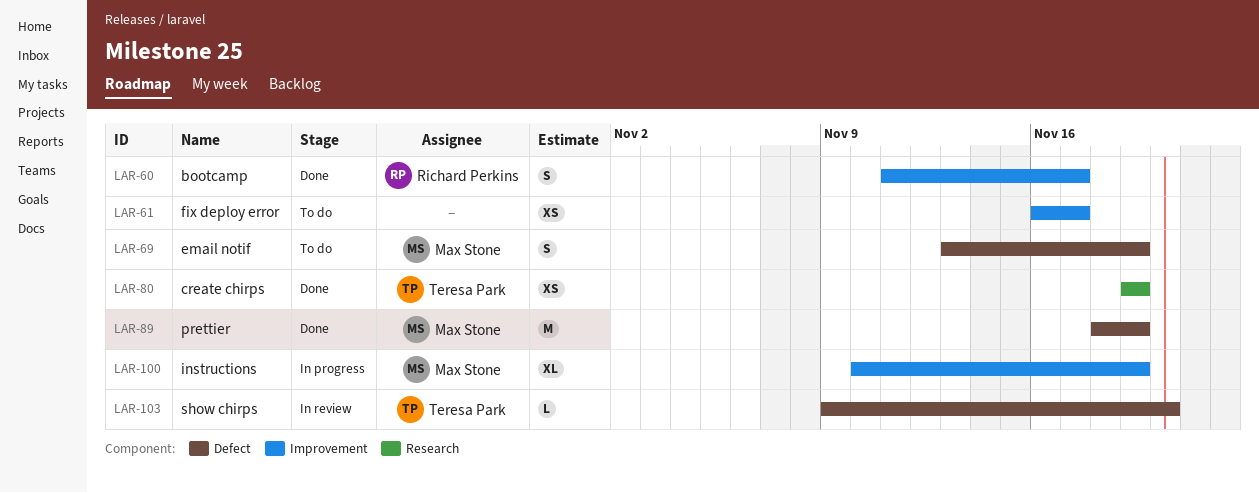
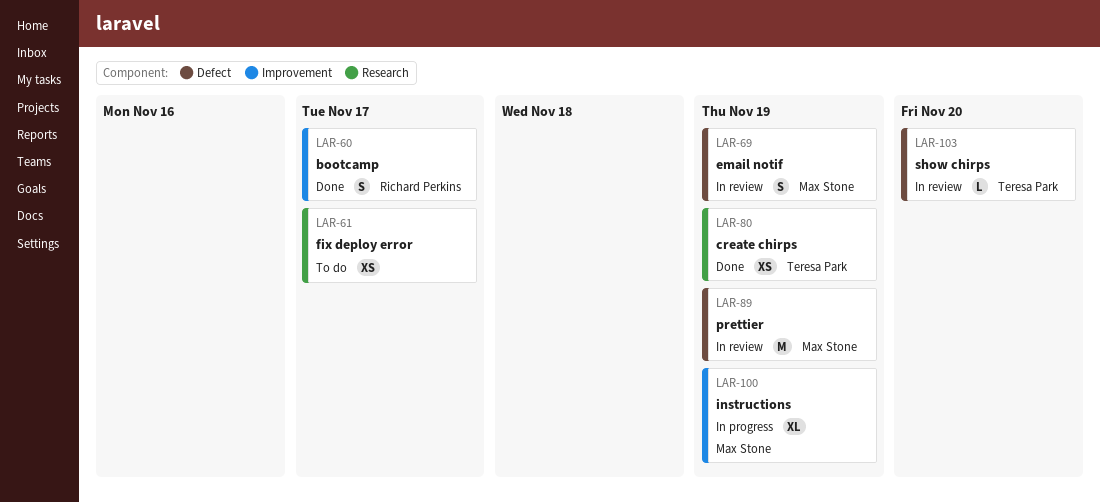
LAR-61, label: Improvement -> Research
LAR-69, status: To do -> In review
LAR-89, status: Done -> In review

